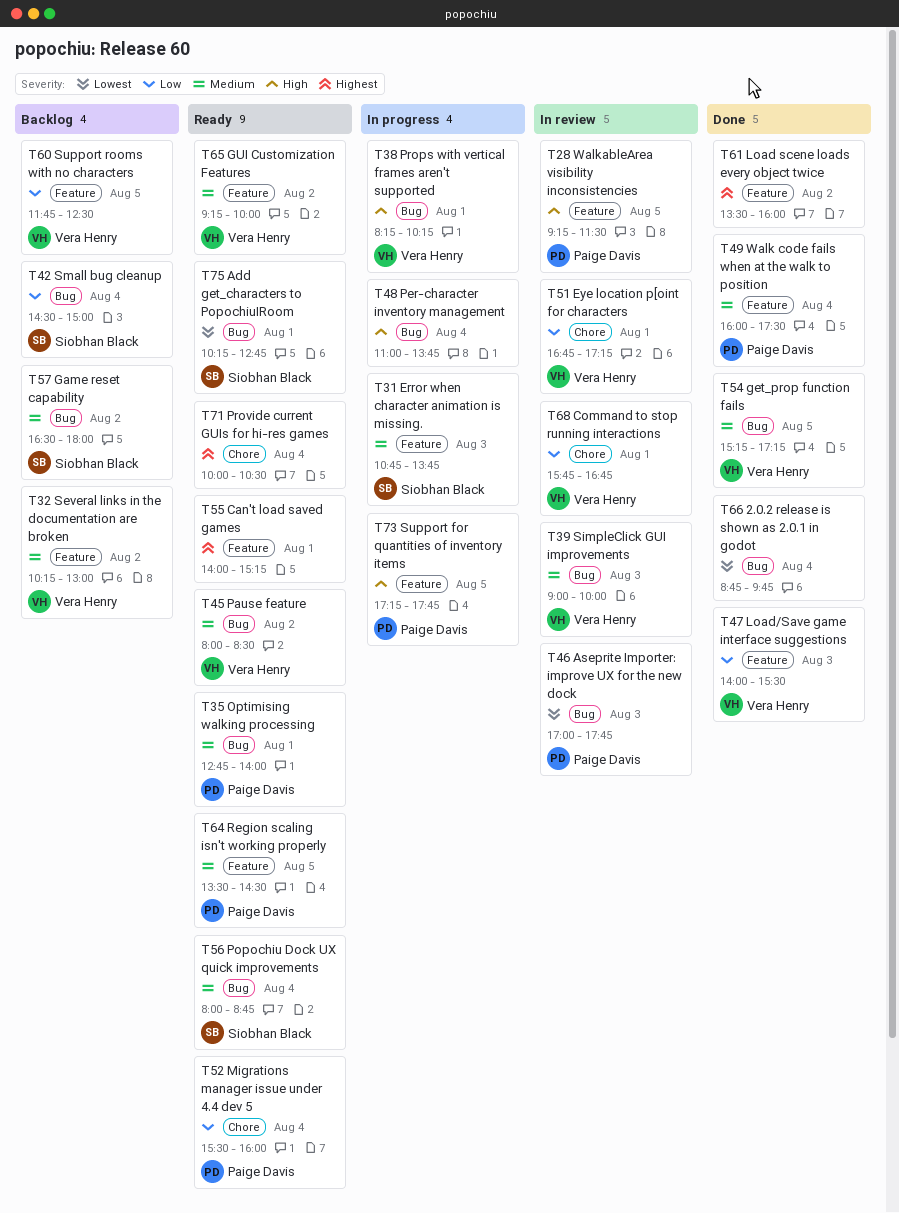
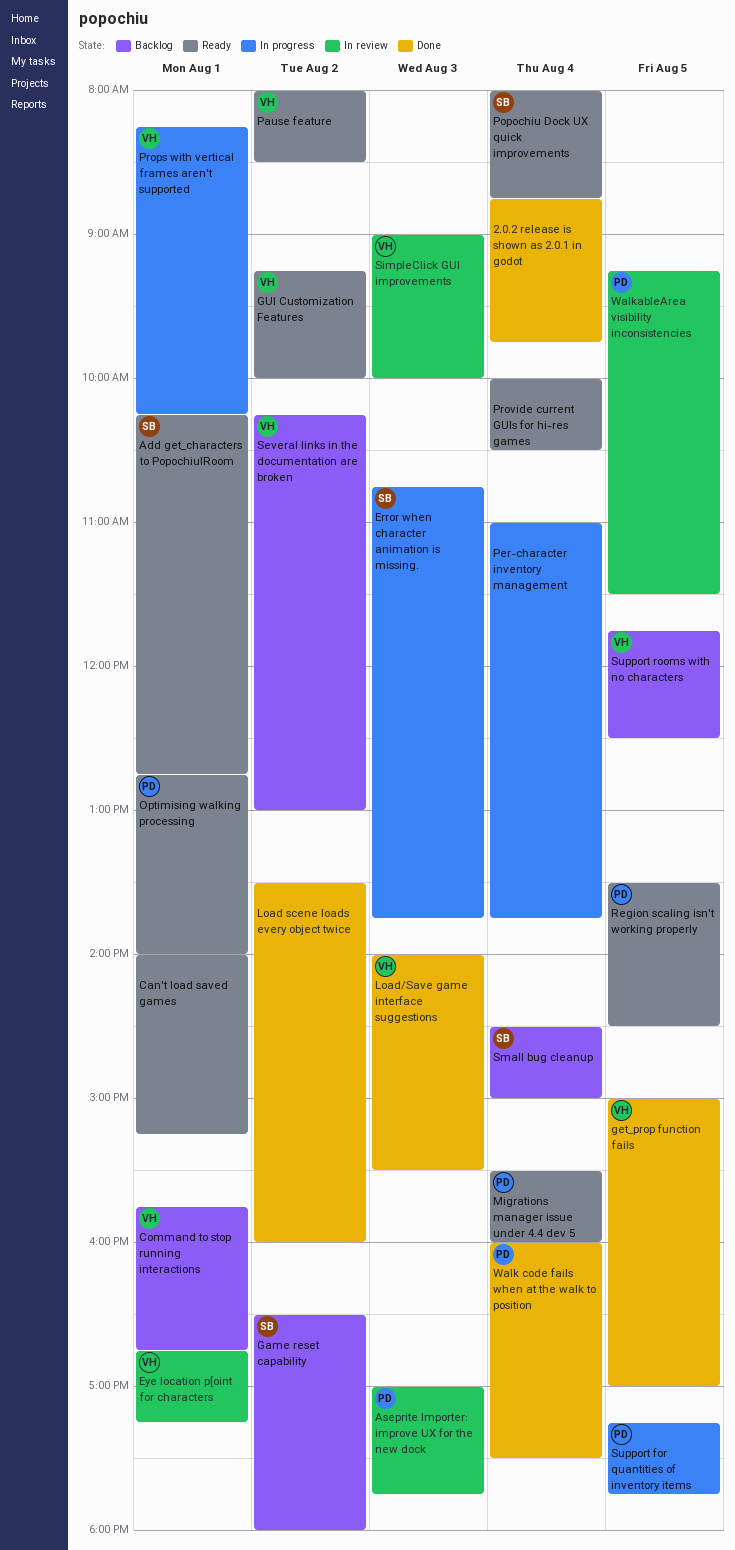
Command to stop running interactions, status: In review -> Backlog
get_prop function fails, begins: 15:15 -> 15:00
get_prop function fails, ends: 17:15 -> 17:00

